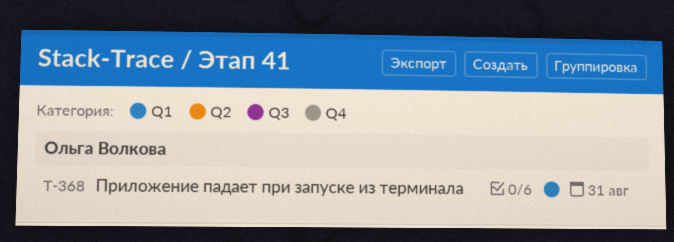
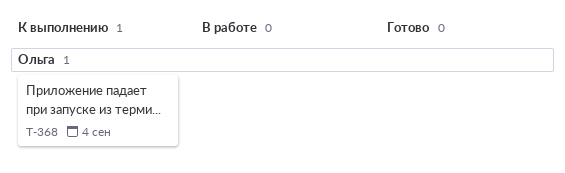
T-368, due: Aug 31 -> Sep 4

